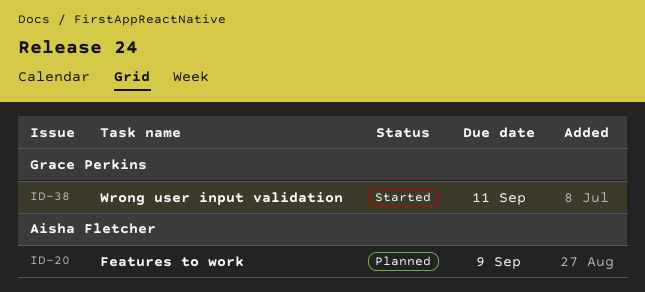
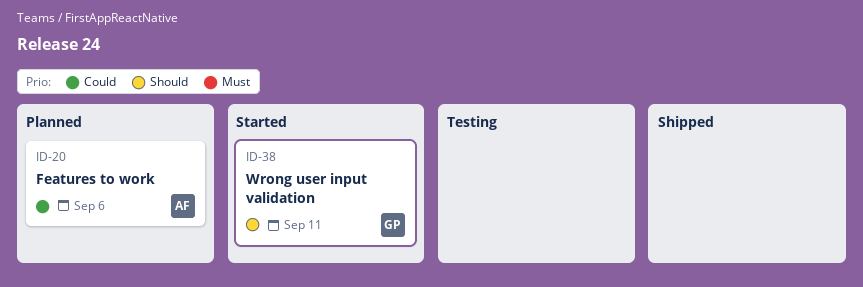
ID-20, due: Sep 9 -> Sep 6

